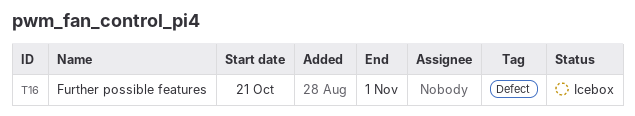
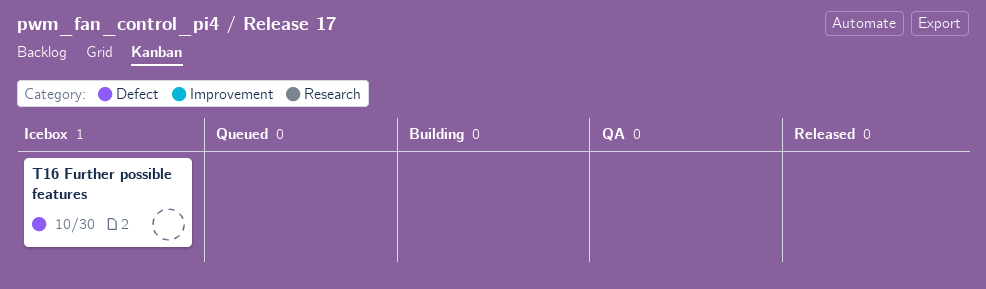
T16, due: Nov 1 -> Oct 30

